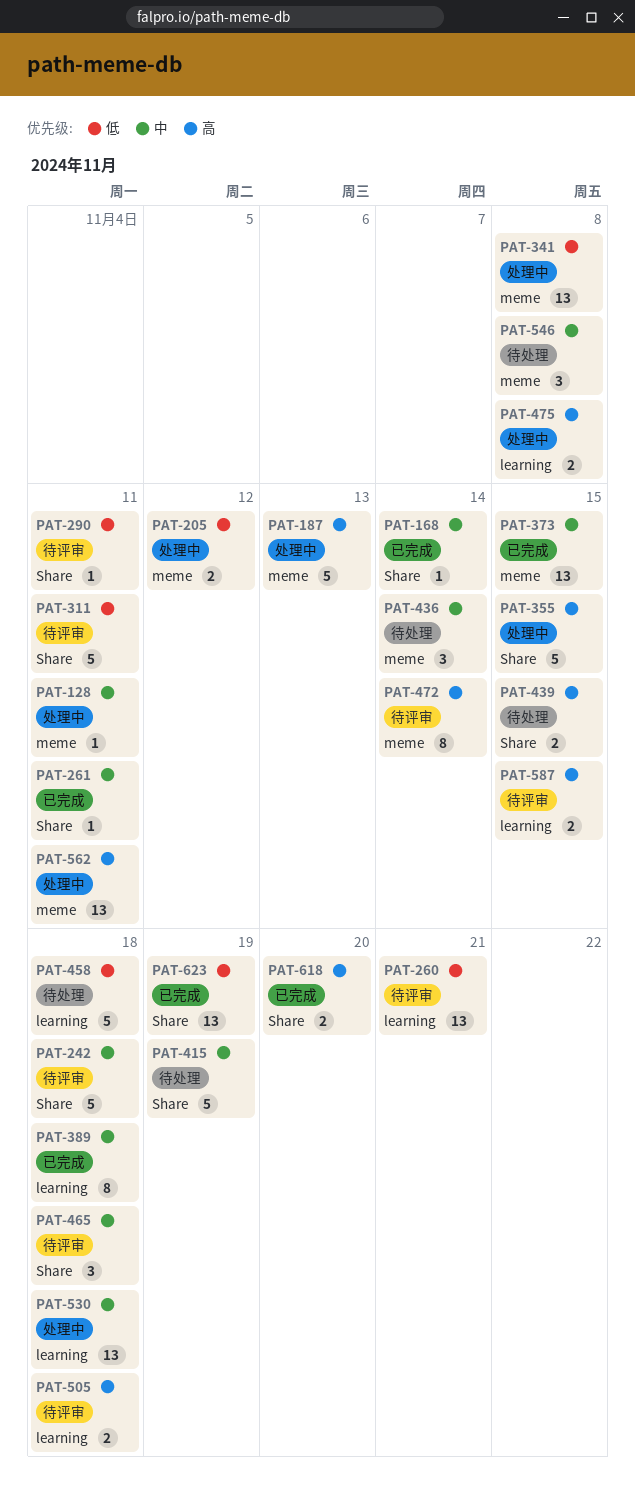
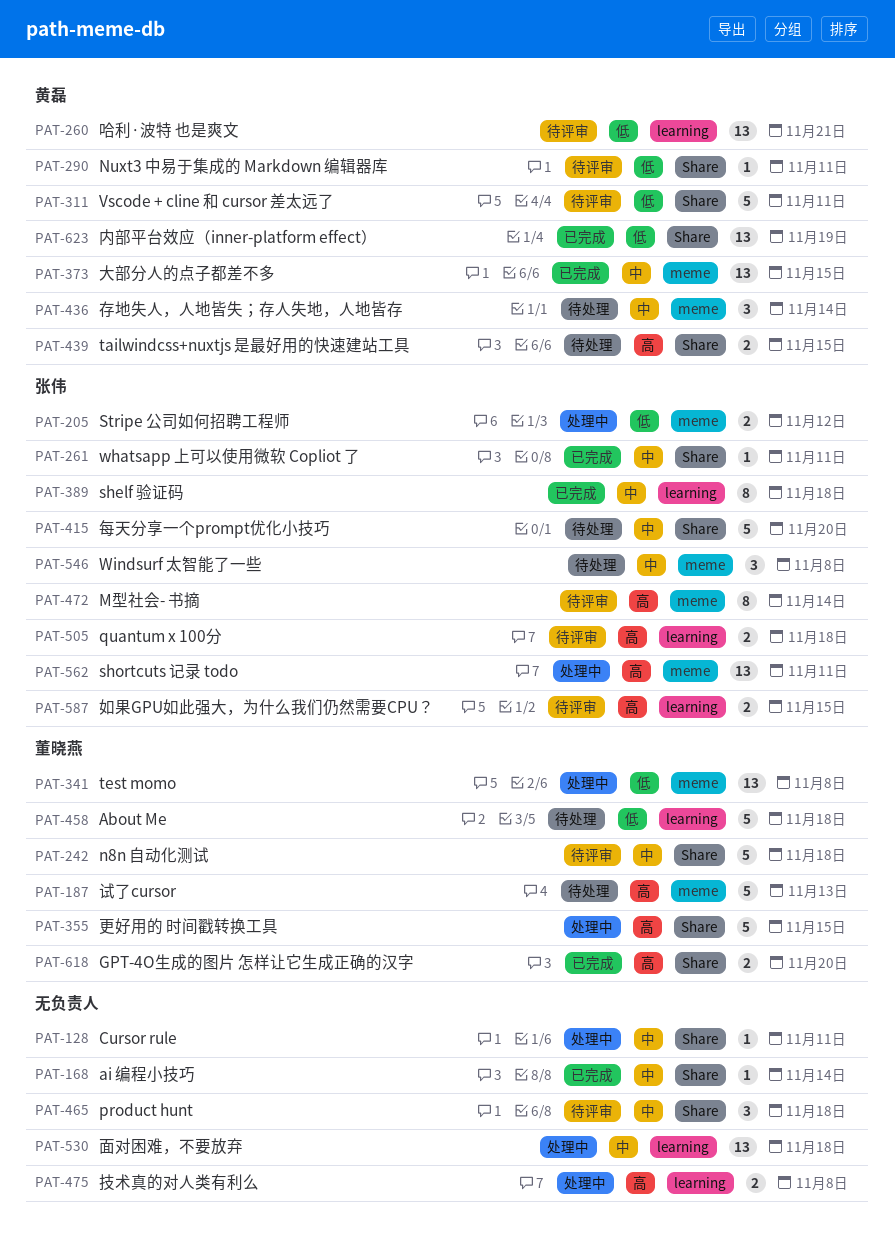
PAT-128, label: meme -> Share
PAT-187, status: 处理中 -> 待处理
PAT-415, due: Nov 19 -> Nov 20

